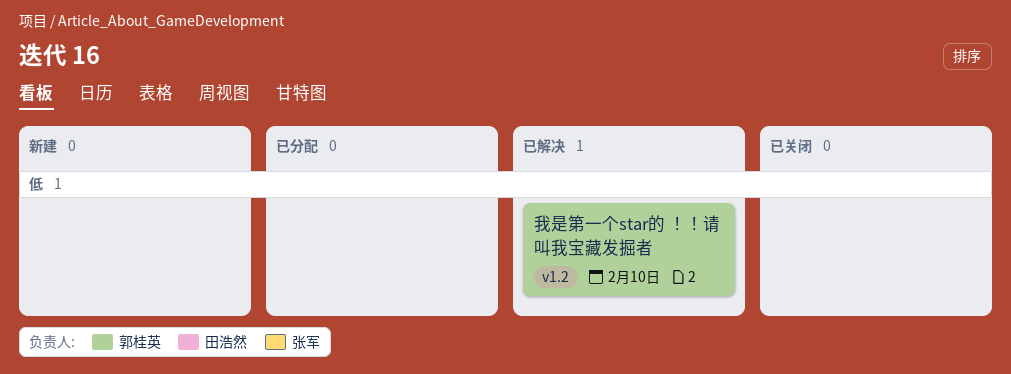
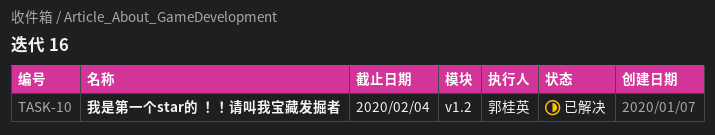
我是第一个star的 ！！请叫我宝藏发掘者, due: Feb 10 -> Feb 4

